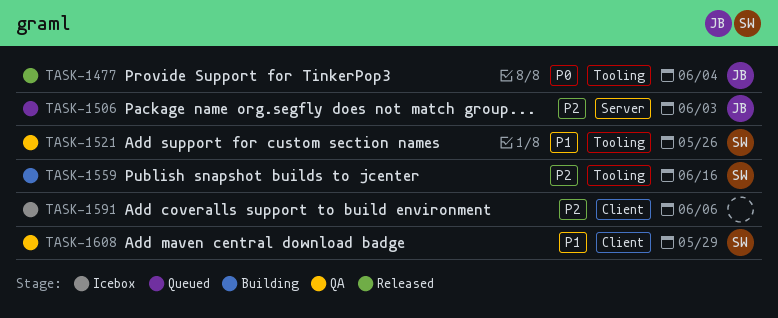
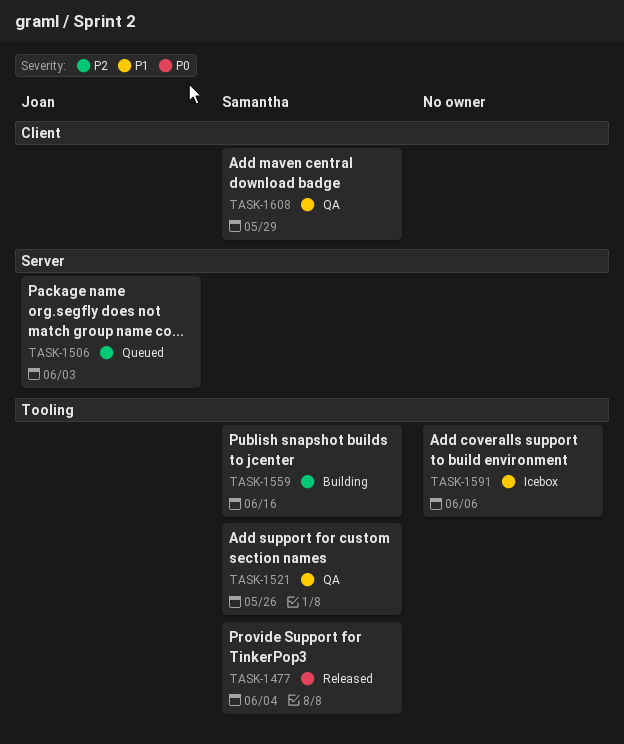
TASK-1477, owner: Joan -> Samantha
TASK-1591, priority: P2 -> P1
TASK-1591, label: Client -> Tooling

